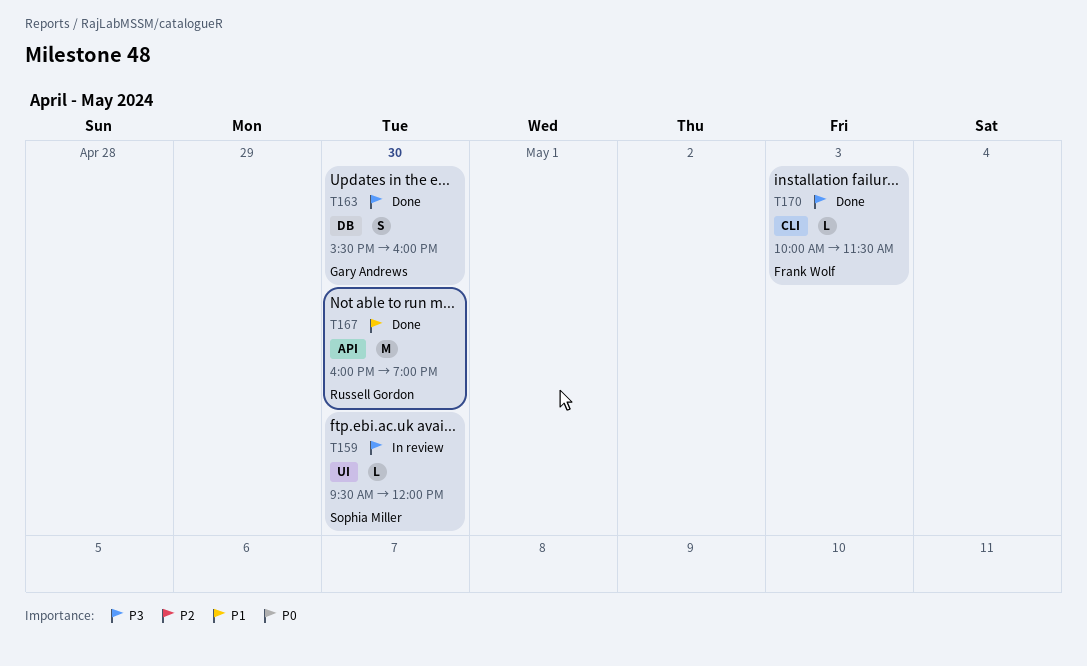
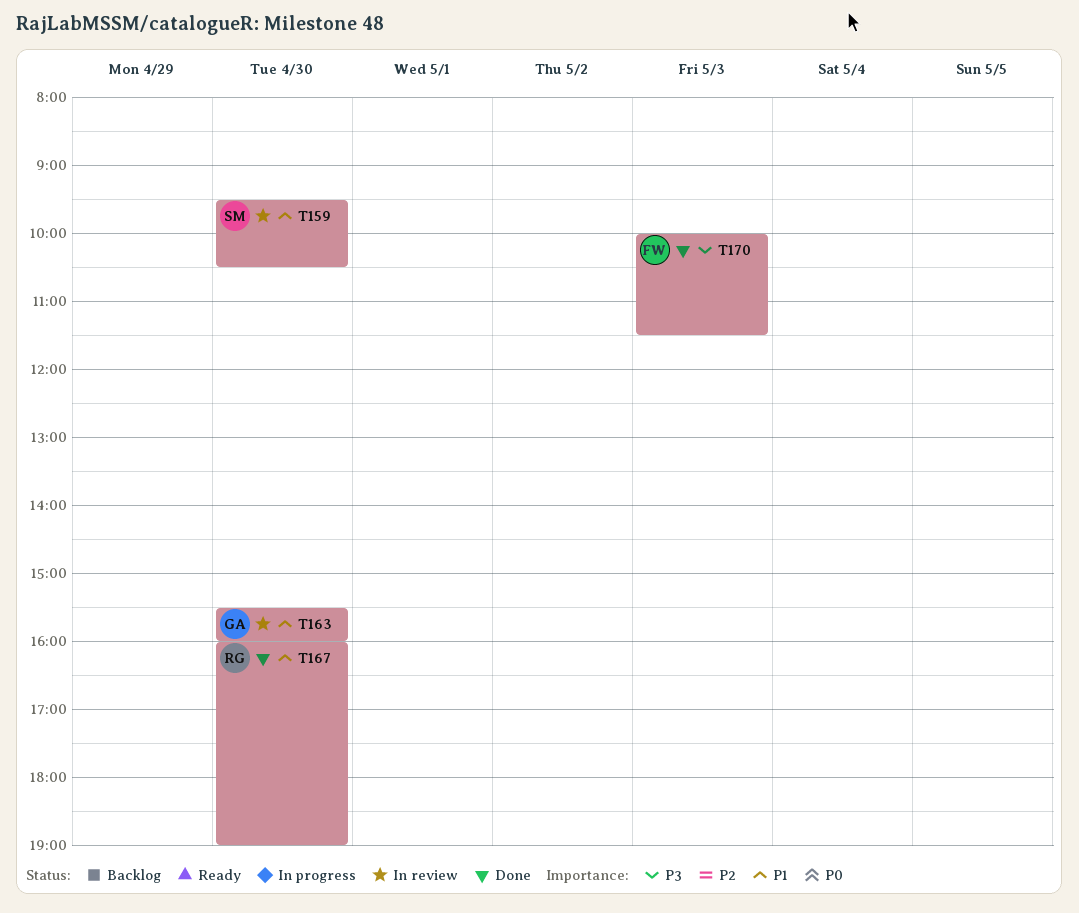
T159, priority: P3 -> P1
T159, ends: 12:00 -> 10:30
T163, status: Done -> In review
T163, priority: P3 -> P1

